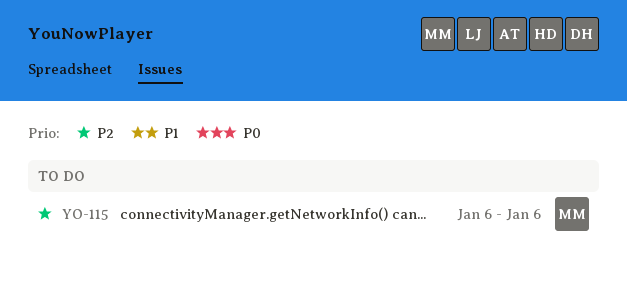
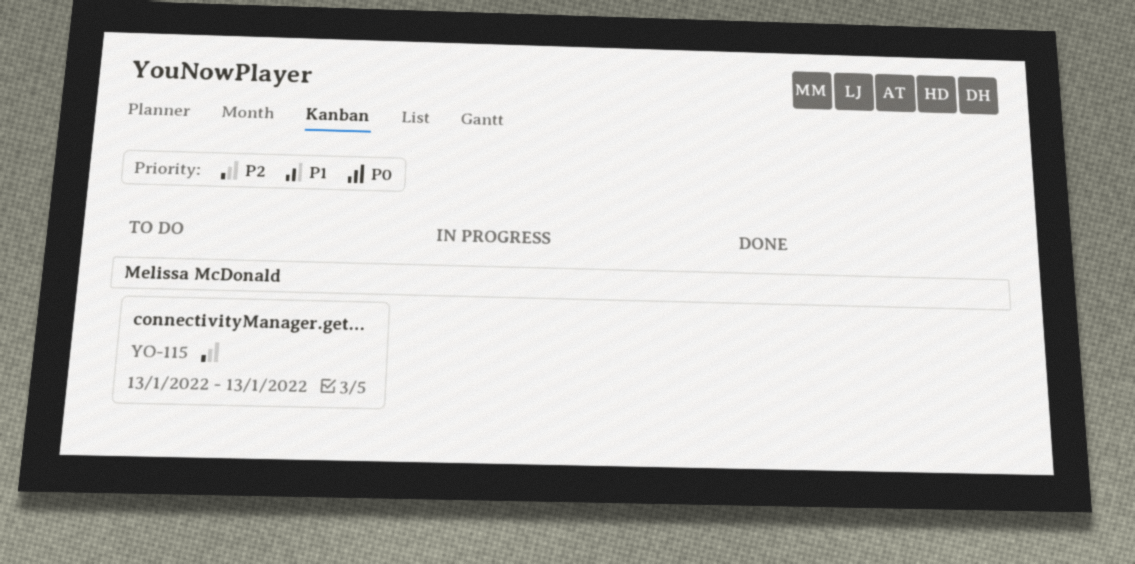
YO-115, start: Jan 6 -> Jan 13
YO-115, due: Jan 6 -> Jan 13

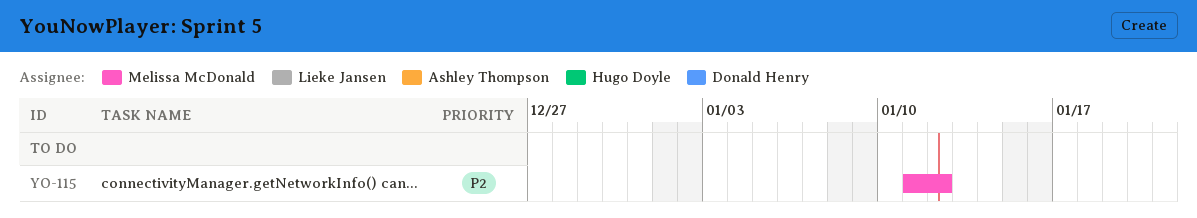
YO-115, start: Jan 13 -> Jan 11
YO-115, due: Jan 13 -> Jan 12

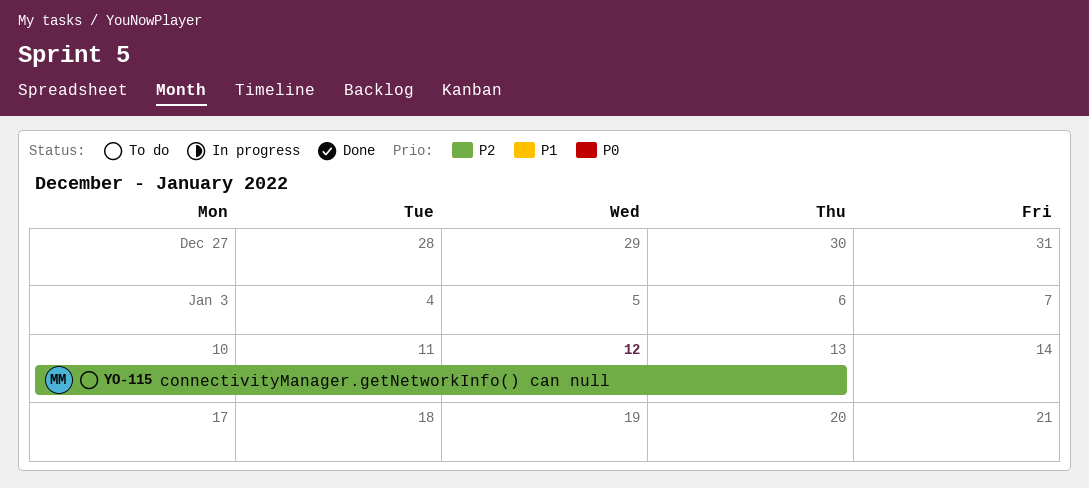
YO-115, start: Jan 11 -> Jan 10
YO-115, due: Jan 12 -> Jan 13

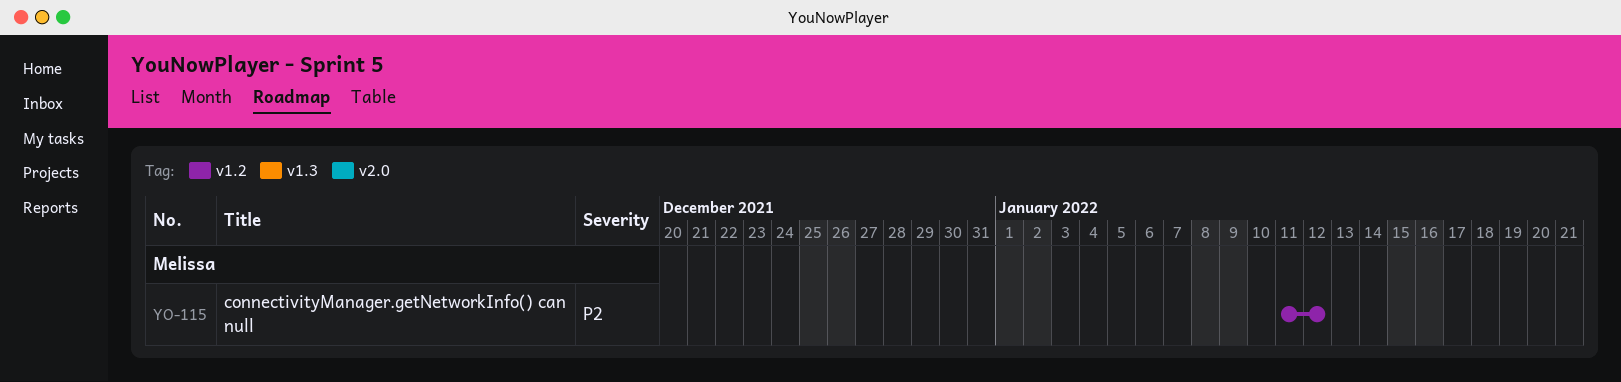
YO-115, start: Jan 10 -> Jan 11
YO-115, due: Jan 13 -> Jan 12

